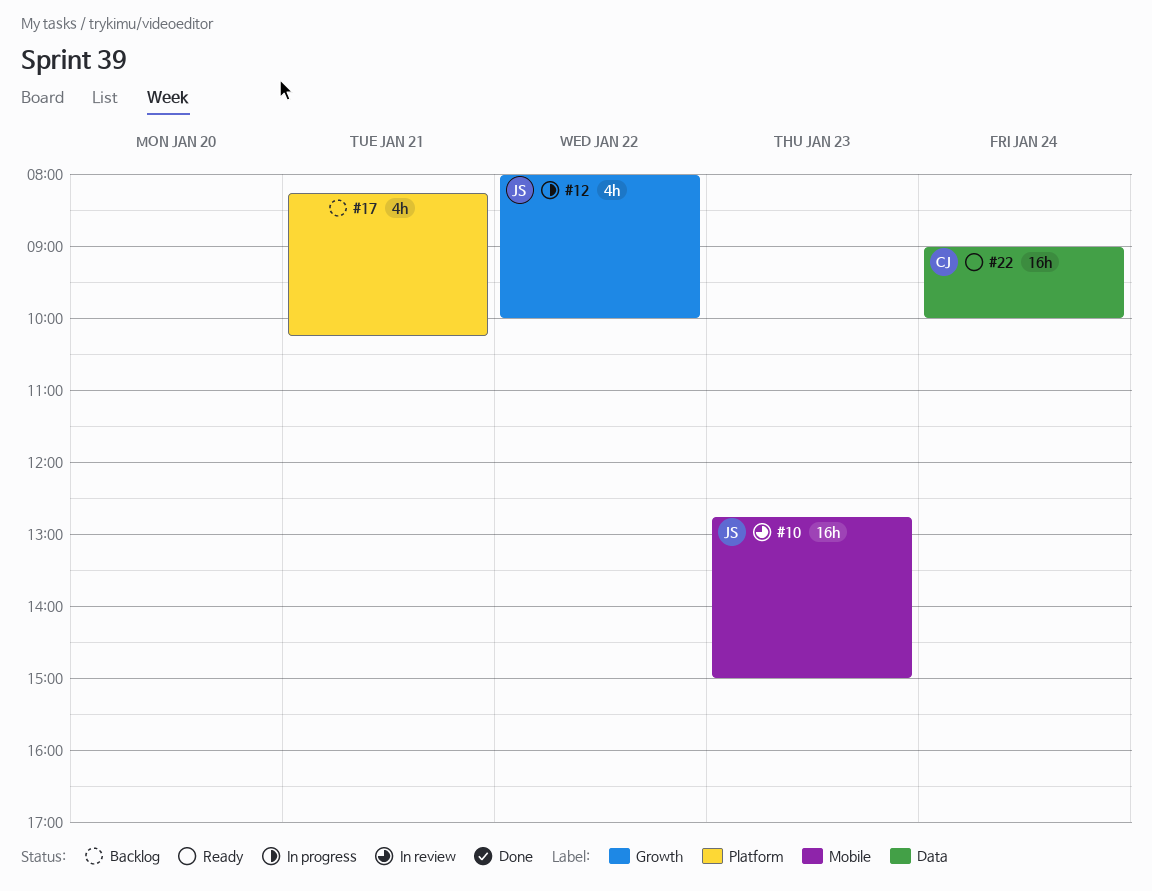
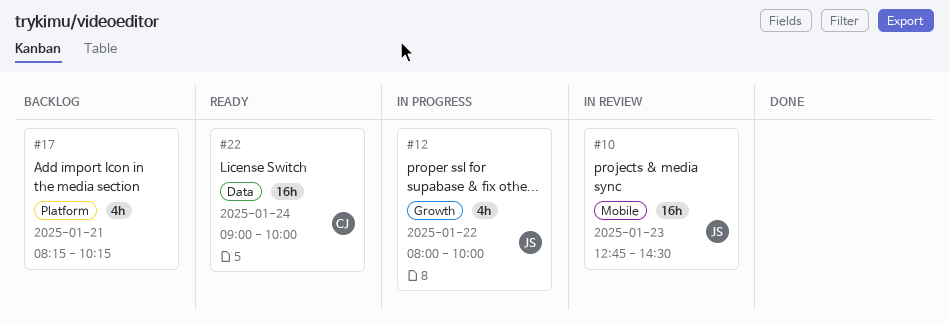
#10, ends: 15:00 -> 14:30

